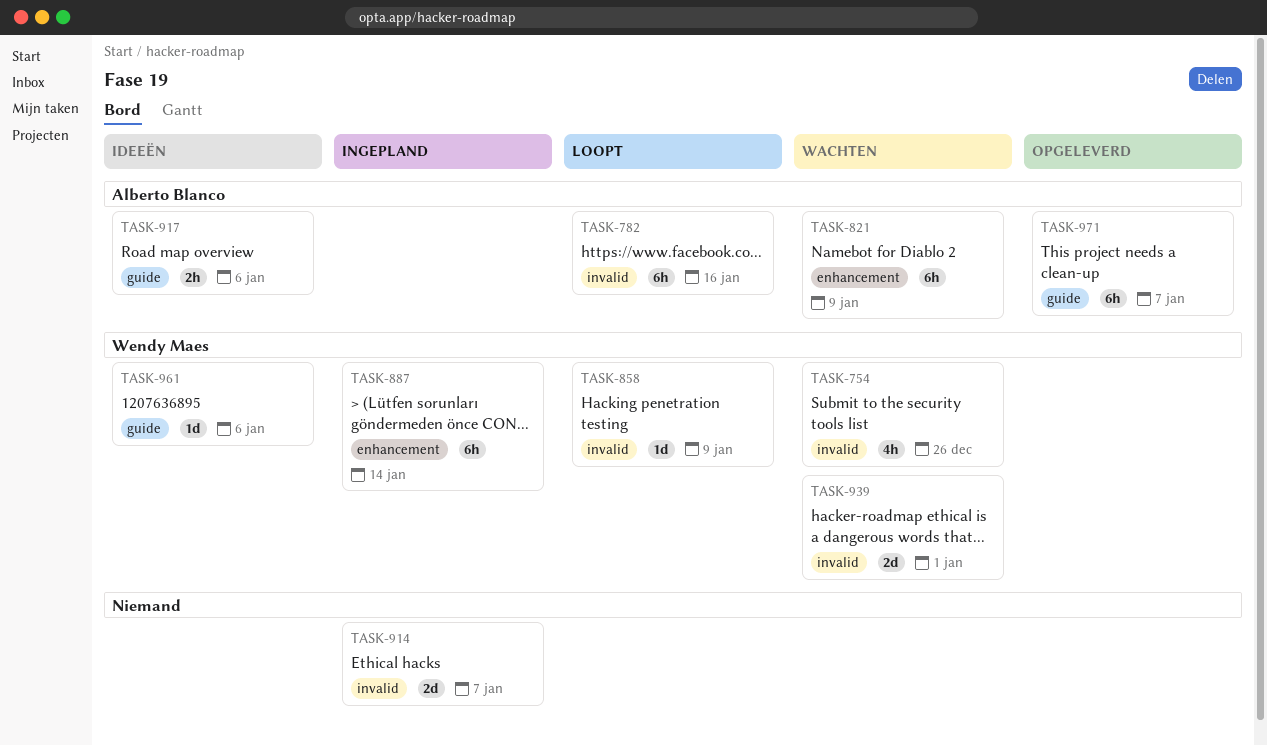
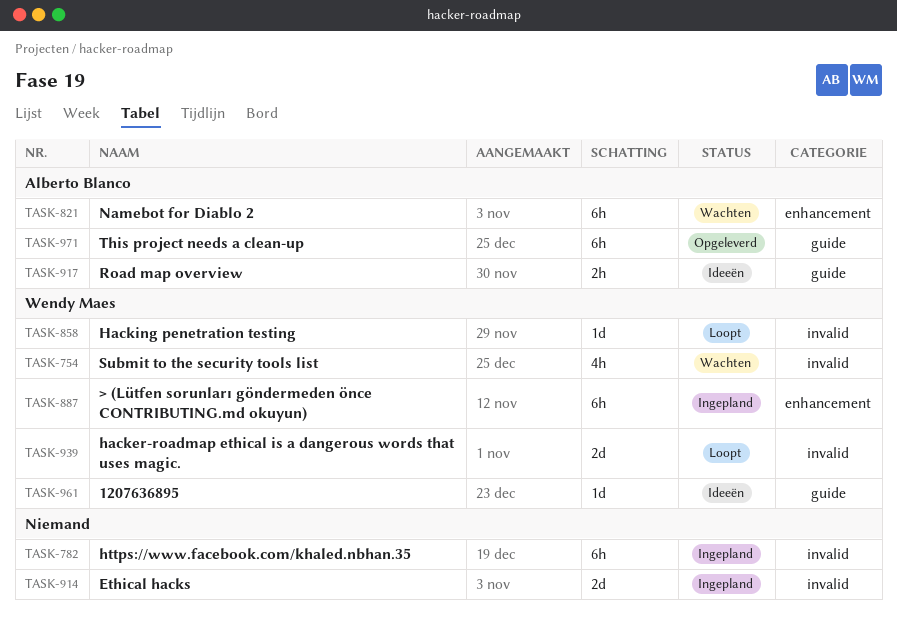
TASK-782, status: Loopt -> Ingepland
TASK-782, owner: Alberto Blanco -> none
TASK-939, status: Wachten -> Loopt

